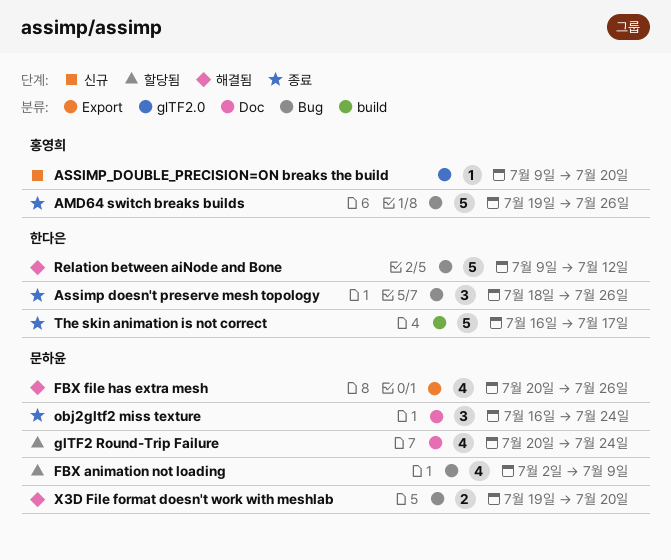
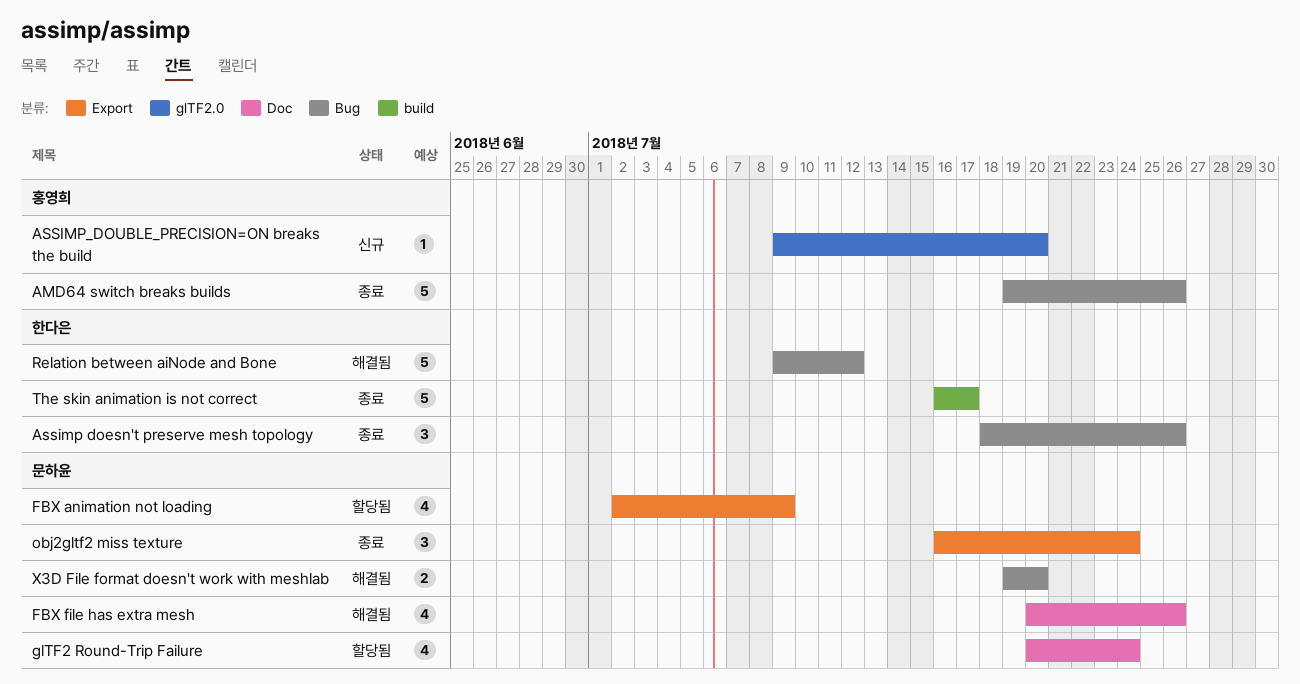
FBX animation not loading, label: Bug -> Export
FBX file has extra mesh, label: Export -> Doc
obj2gltf2 miss texture, label: Doc -> Export

